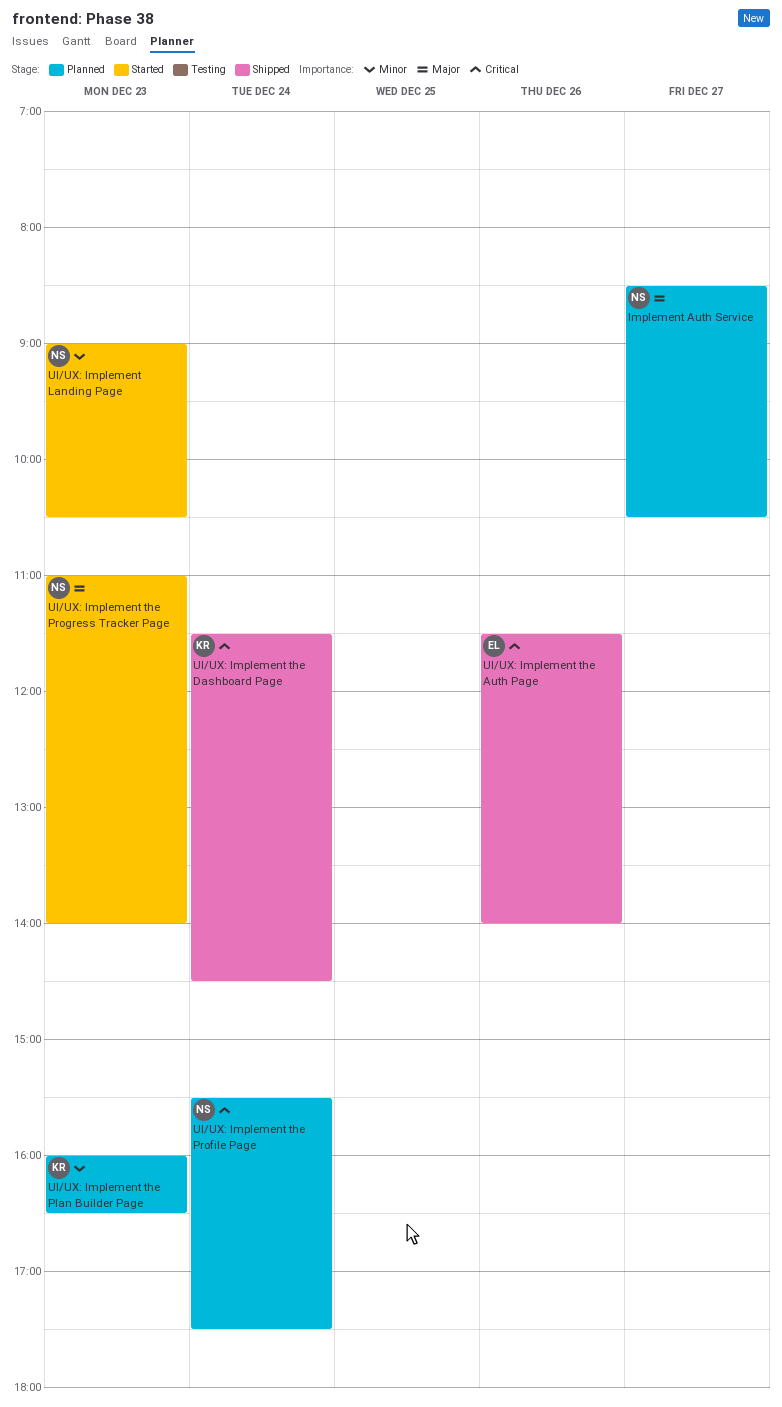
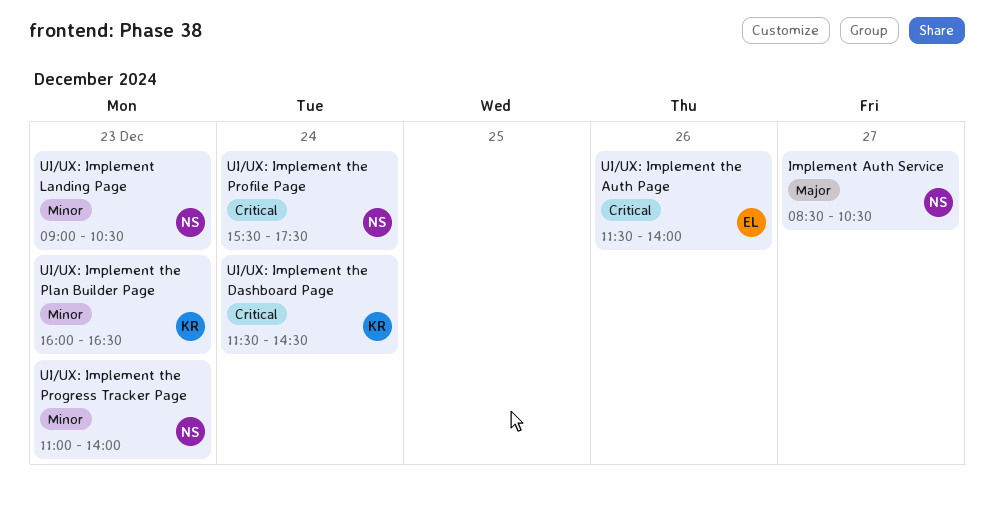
UI/UX: Implement the Progress Tracker Page, priority: Major -> Minor

